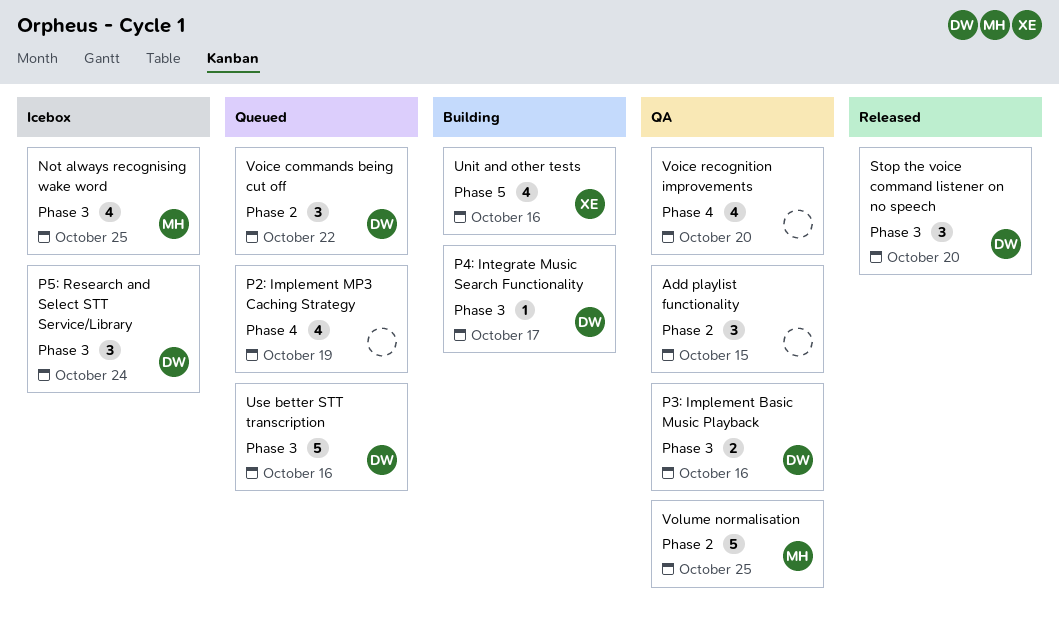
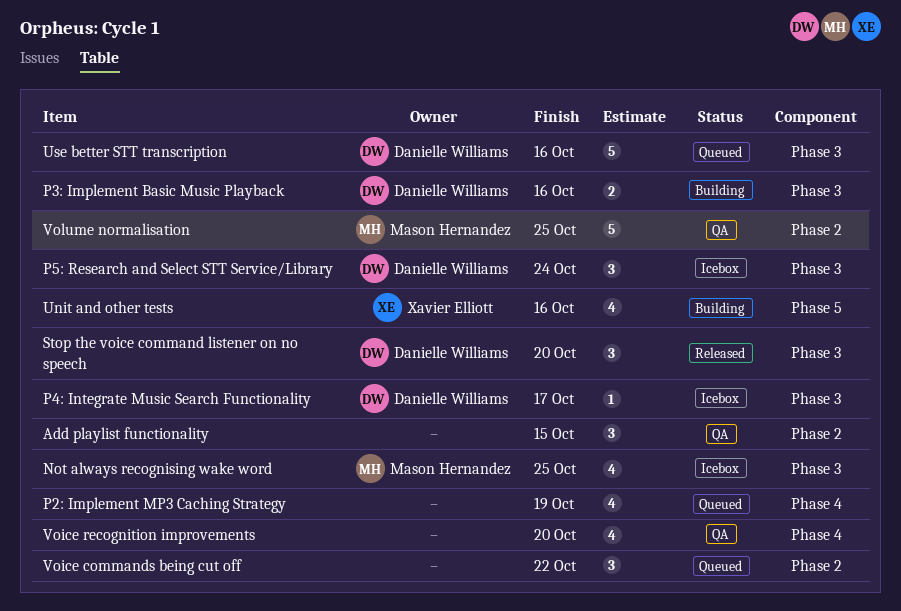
P3: Implement Basic Music Playback, status: QA -> Building
P4: Integrate Music Search Functionality, status: Building -> Icebox
Voice commands being cut off, owner: Danielle Williams -> none

